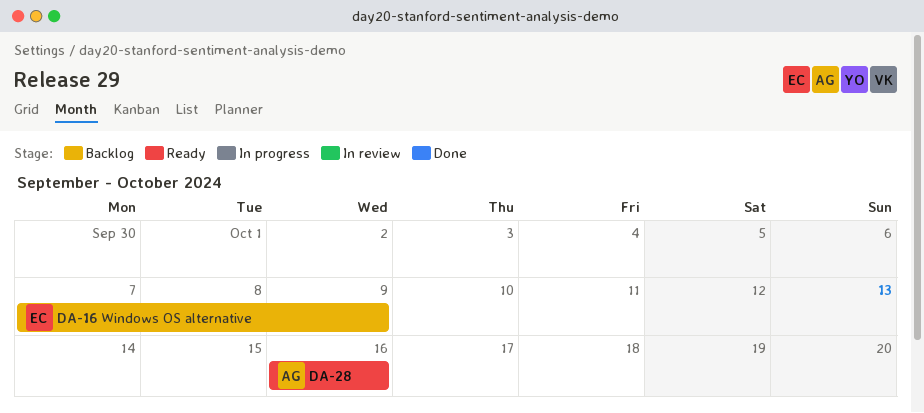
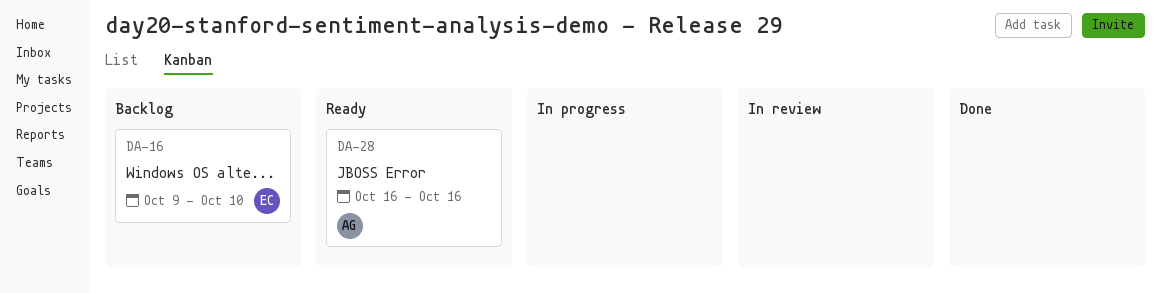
DA-16, start: Oct 7 -> Oct 9
DA-16, due: Oct 9 -> Oct 10

